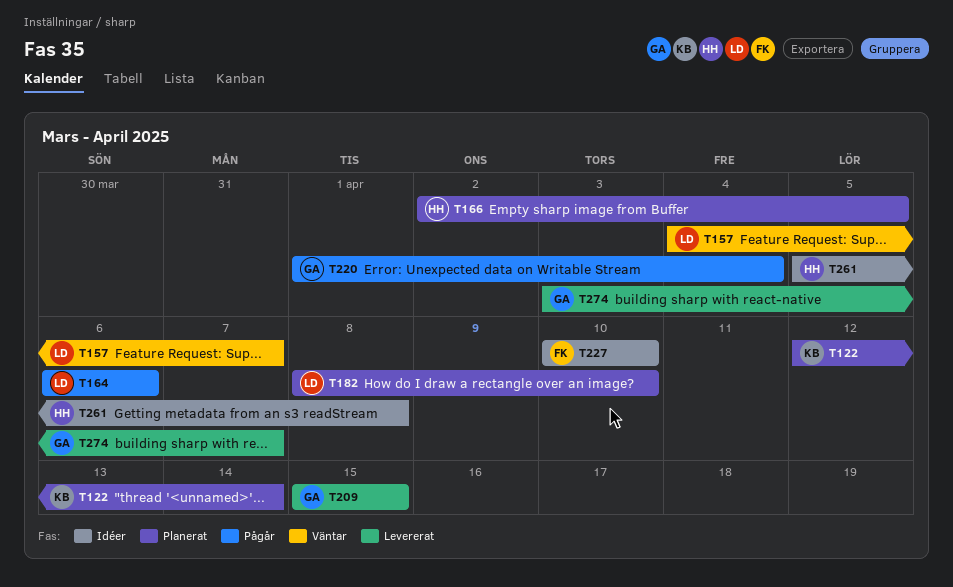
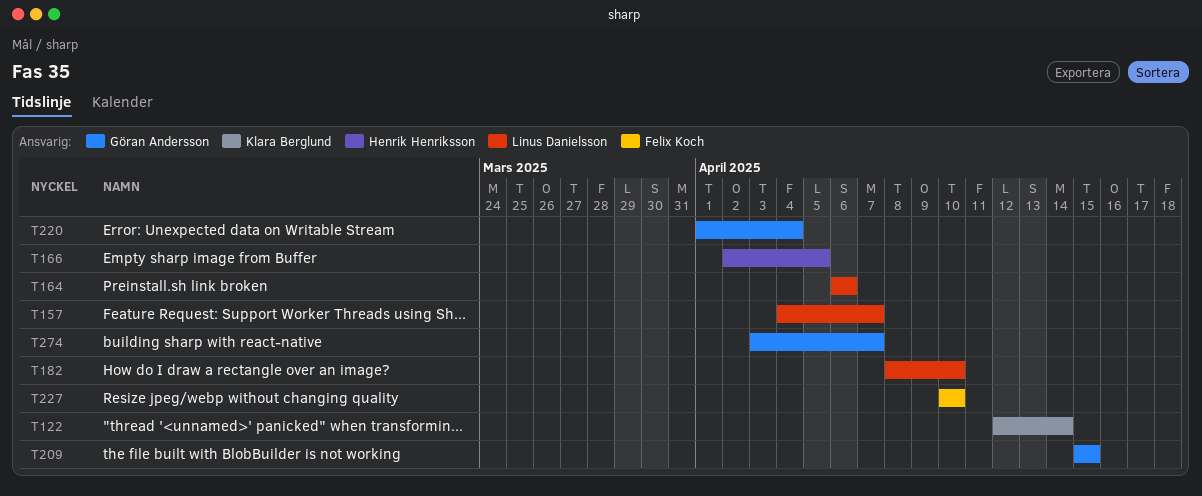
T261: present -> none

